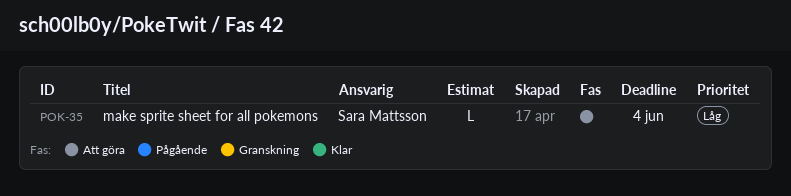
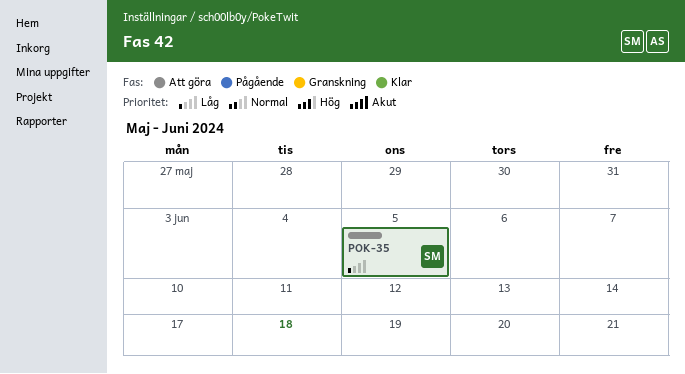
POK-35, due: Jun 4 -> Jun 5

